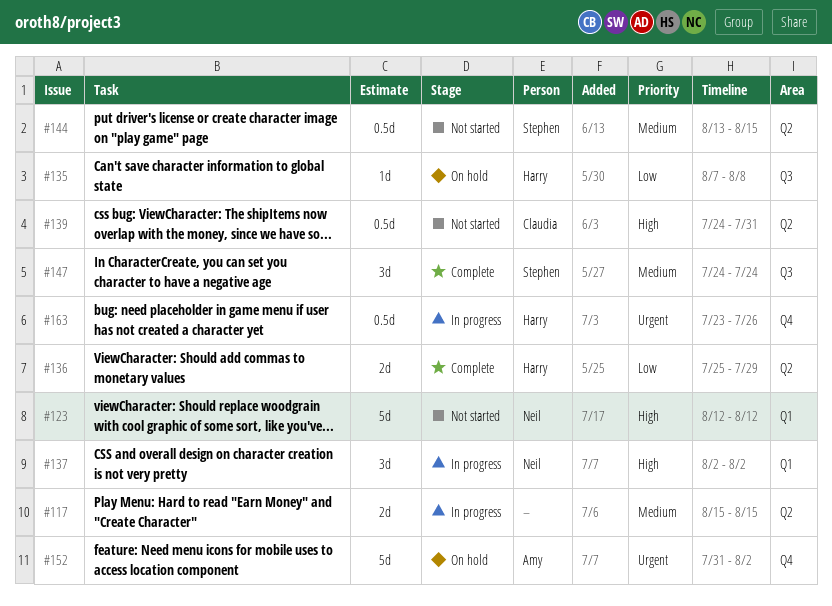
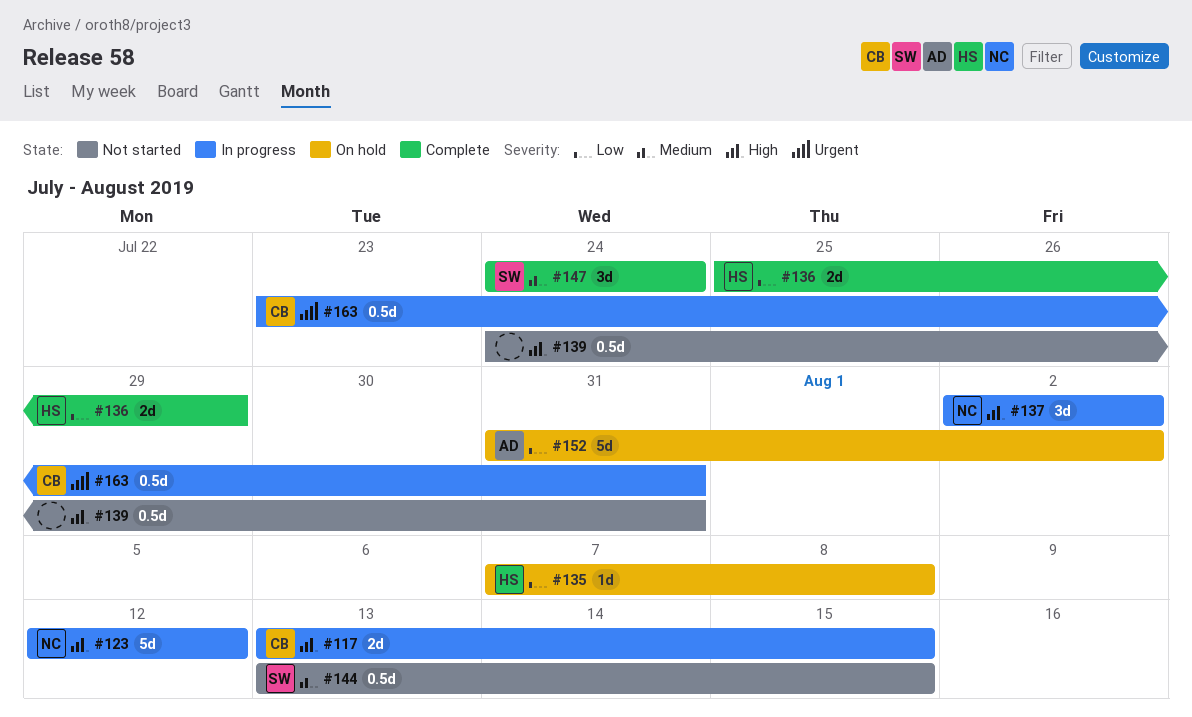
#117, owner: none -> Claudia
#117, priority: Medium -> High
#117, start: Aug 15 -> Aug 13
#123, status: Not started -> In progress
#139, owner: Claudia -> none
#152, priority: Urgent -> Low
#163, owner: Harry -> Claudia
#163, due: Jul 26 -> Jul 31

